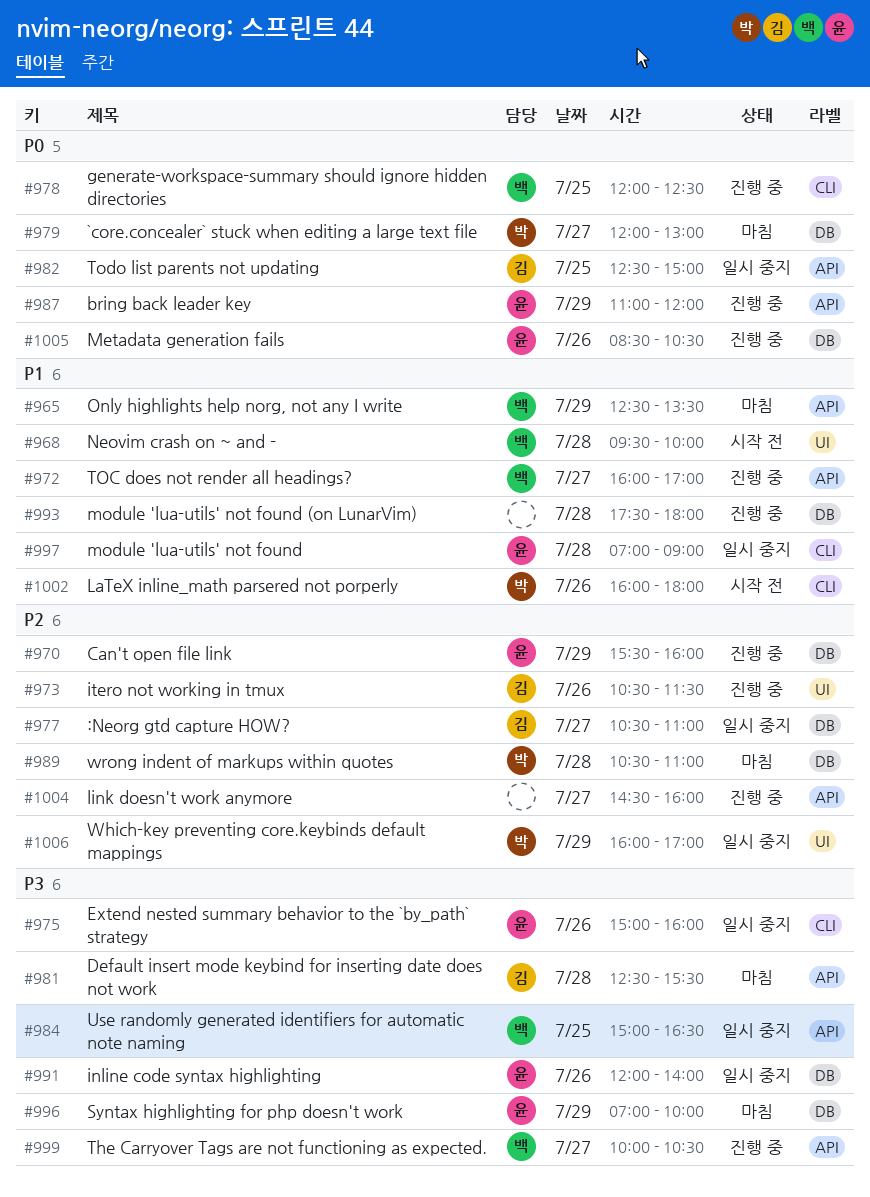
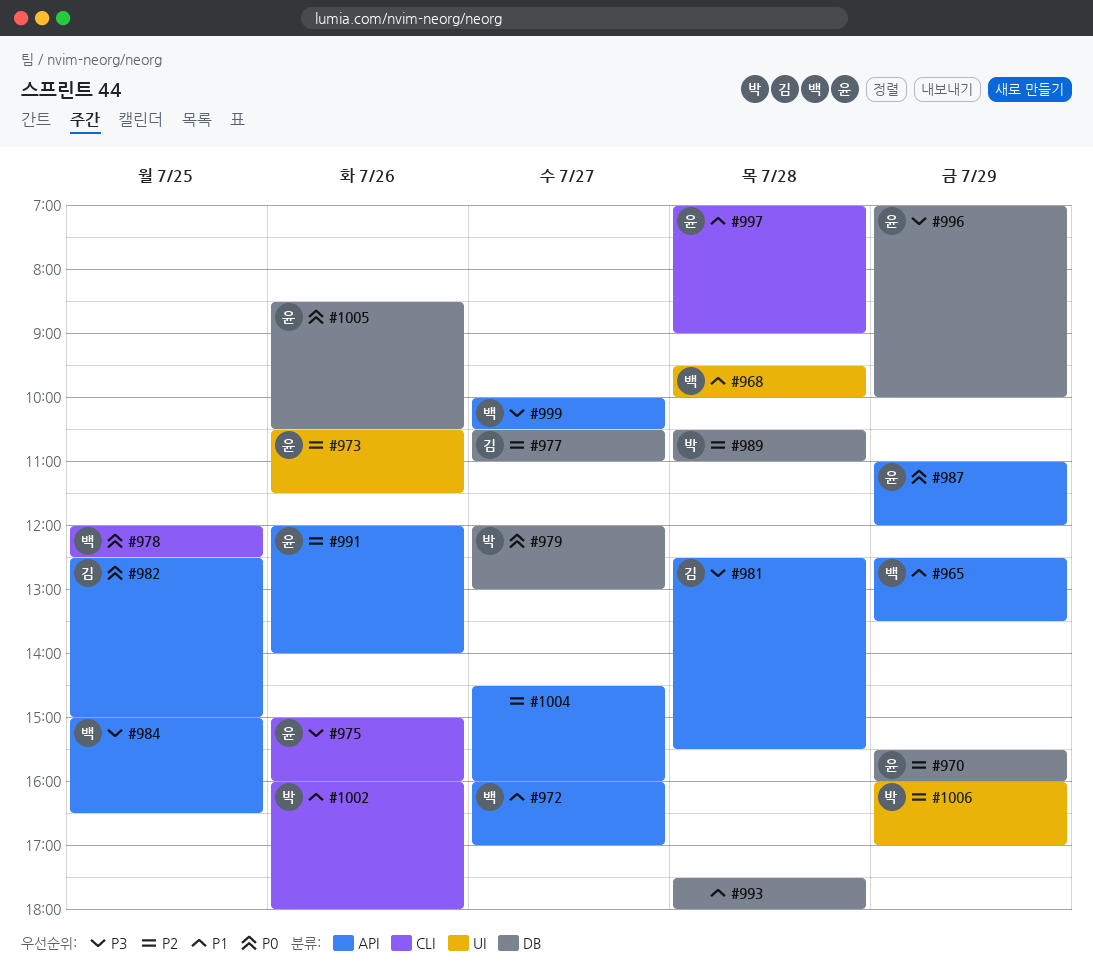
#973, owner: 김 -> 윤
#991, priority: P3 -> P2
#991, label: DB -> API

